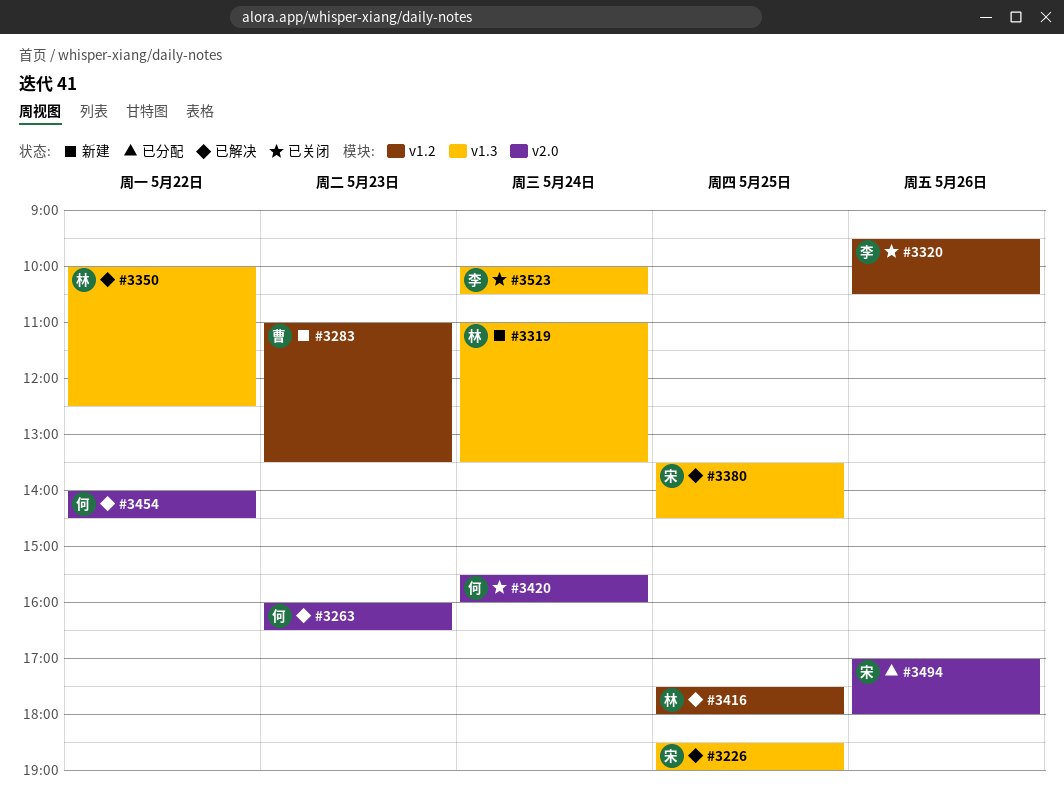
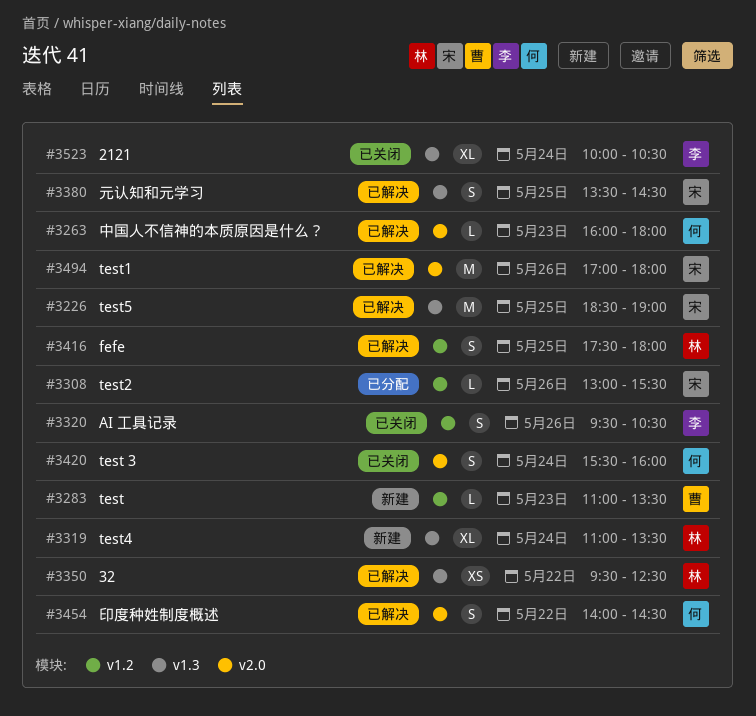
#3263, ends: 16:30 -> 18:00
#3308: none -> present
#3350, begins: 10:00 -> 09:30
#3494, status: 已分配 -> 已解决

